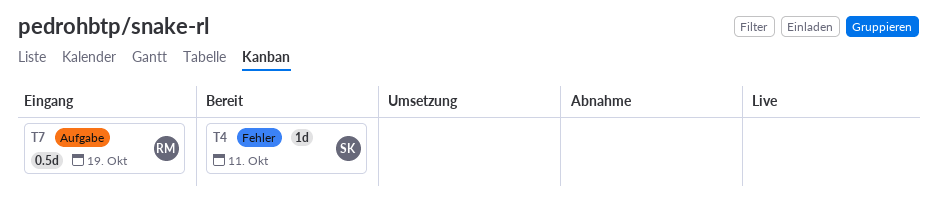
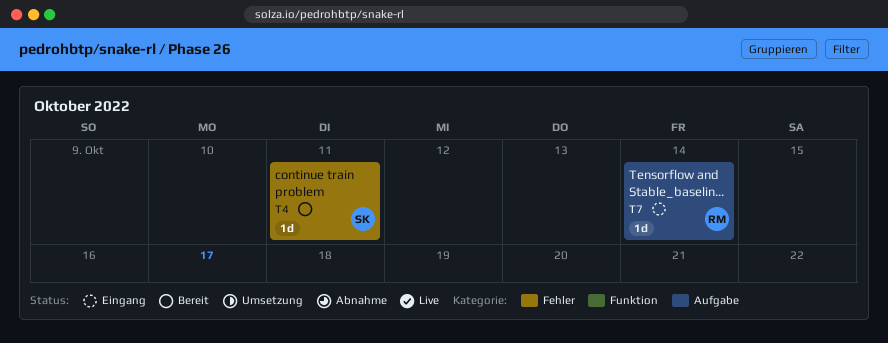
T7, estimate: 0.5d -> 1d
T7, due: Oct 19 -> Oct 14

